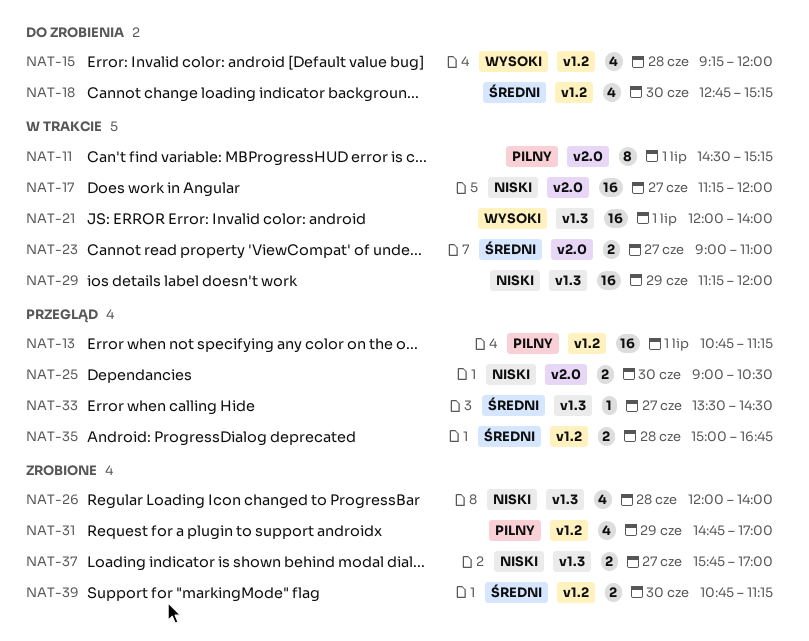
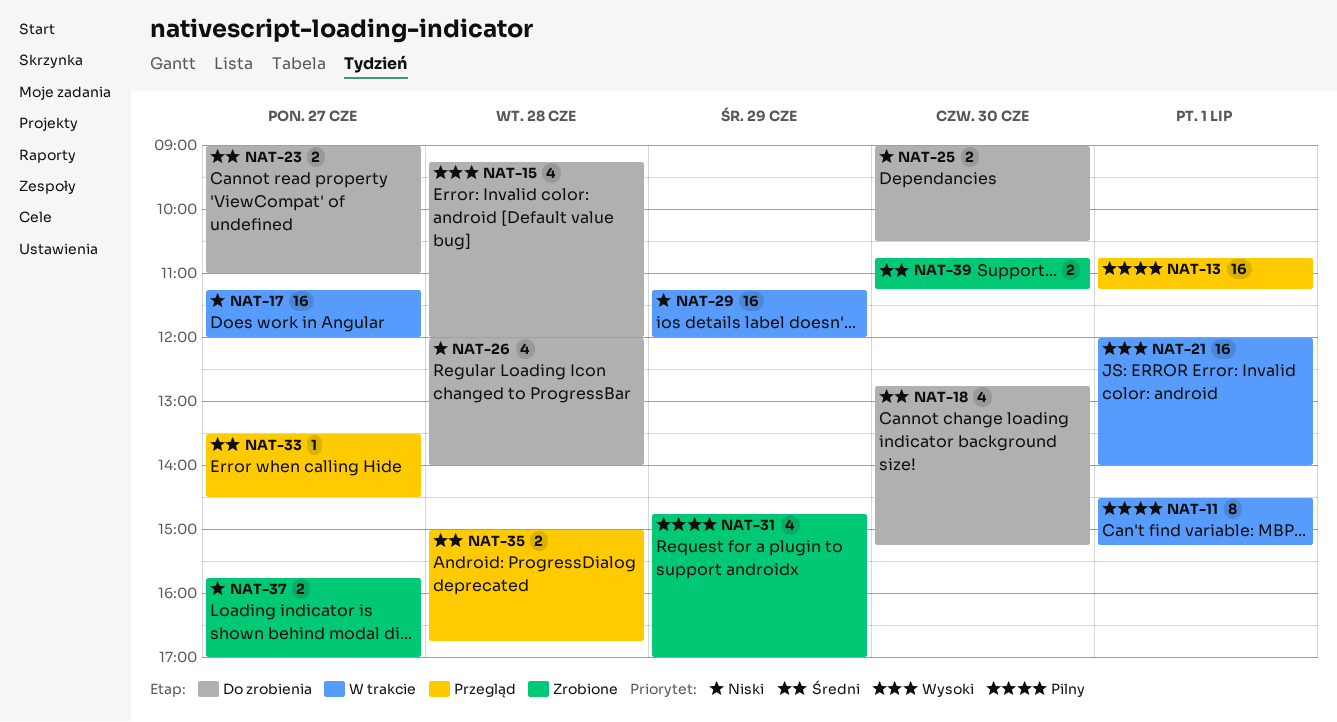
NAT-23, status: W trakcie -> Do zrobienia
NAT-25, status: Przegląd -> Do zrobienia
NAT-26, status: Zrobione -> Do zrobienia

